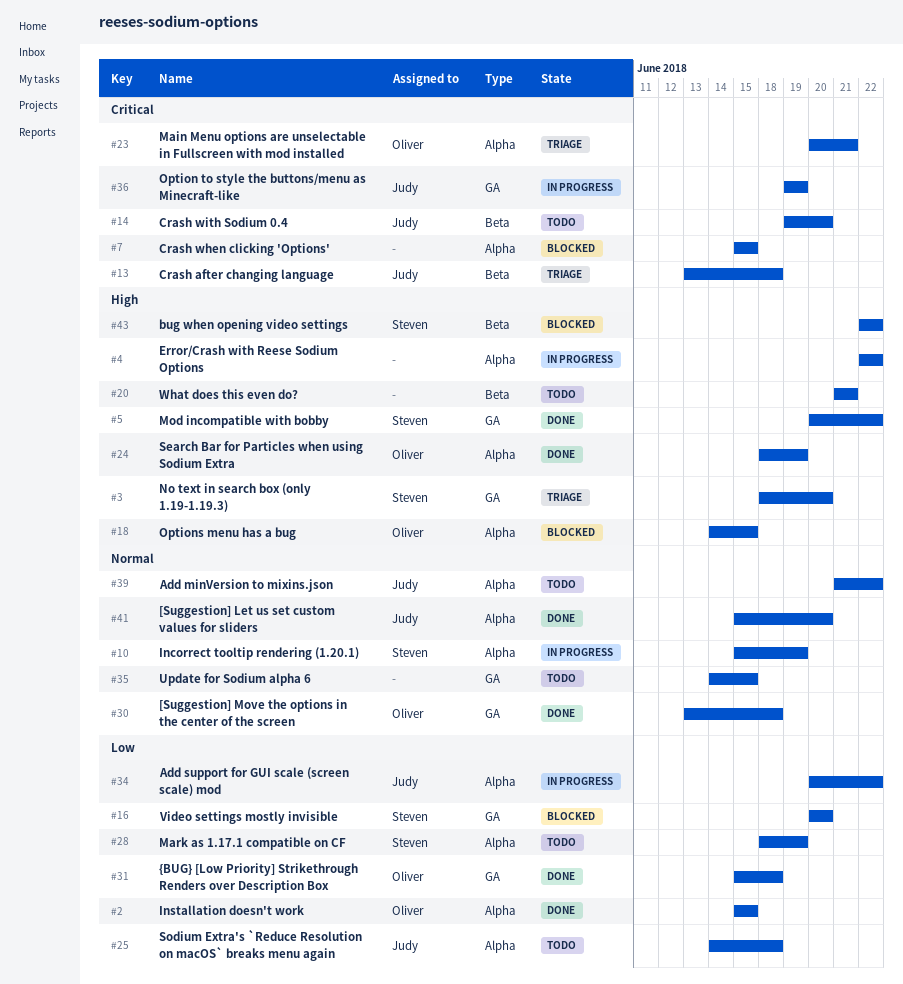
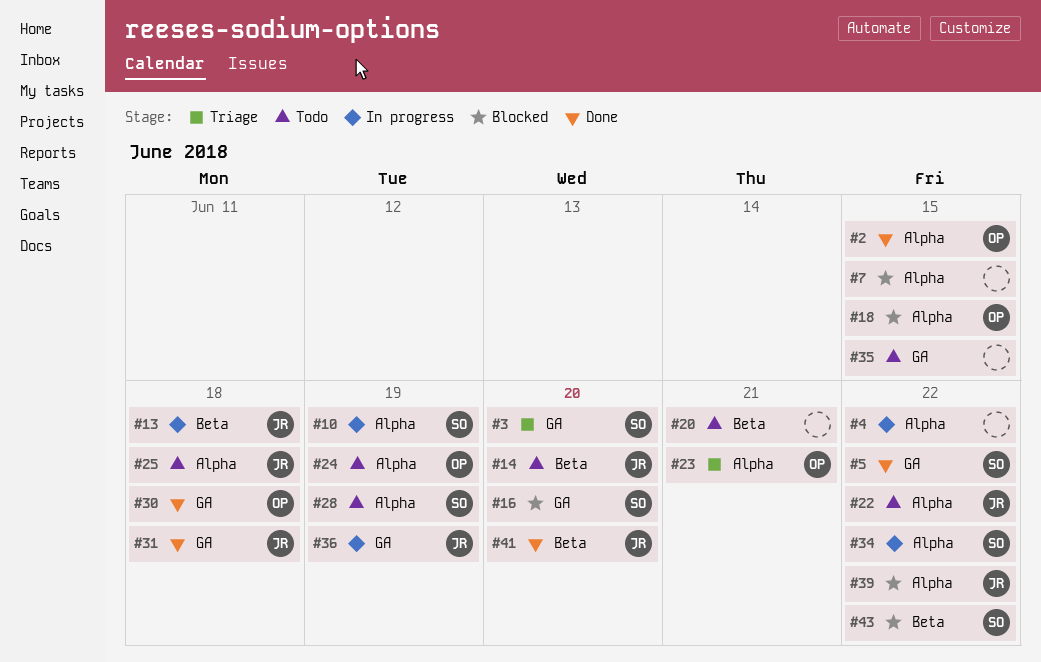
#13, status: Triage -> In progress
#22: none -> present
#24, status: Done -> Todo
#31, owner: Oliver -> Judy
#34, owner: Judy -> Steven
#39, status: Todo -> Blocked
#41, label: Alpha -> Beta

